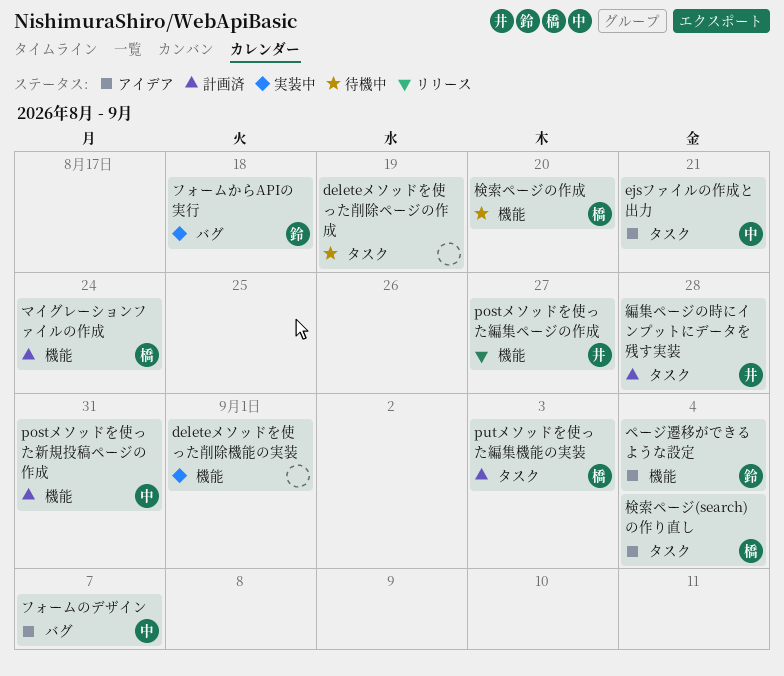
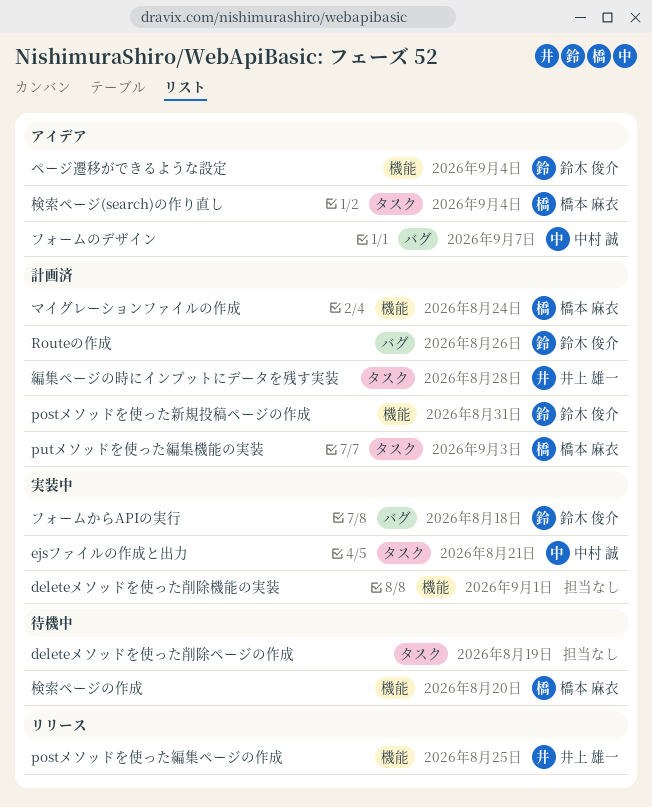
ejsファイルの作成と出力, status: アイデア -> 実装中
postメソッドを使った新規投稿ページの作成, owner: 中村 誠 -> 鈴木 俊介
postメソッドを使った編集ページの作成, due: Aug 27 -> Aug 25
Routeの作成: none -> present

